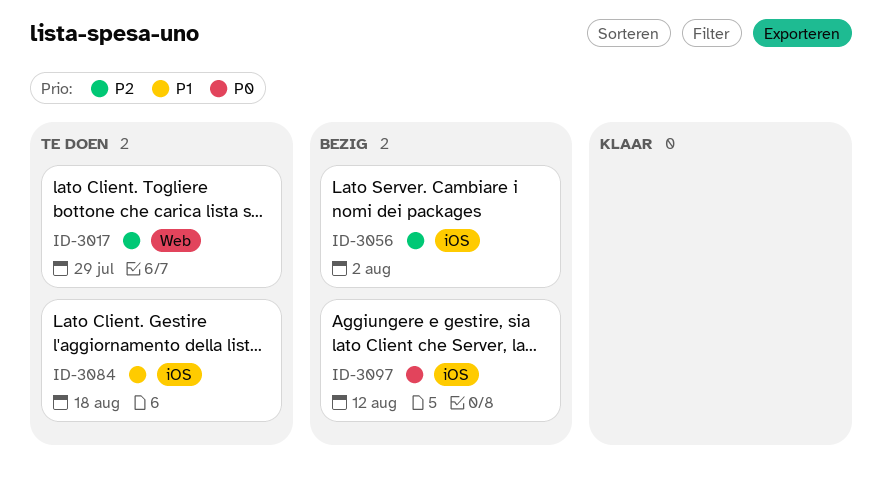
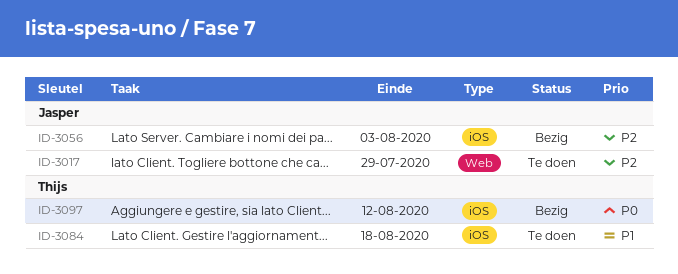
ID-3056, due: Aug 2 -> Aug 3

